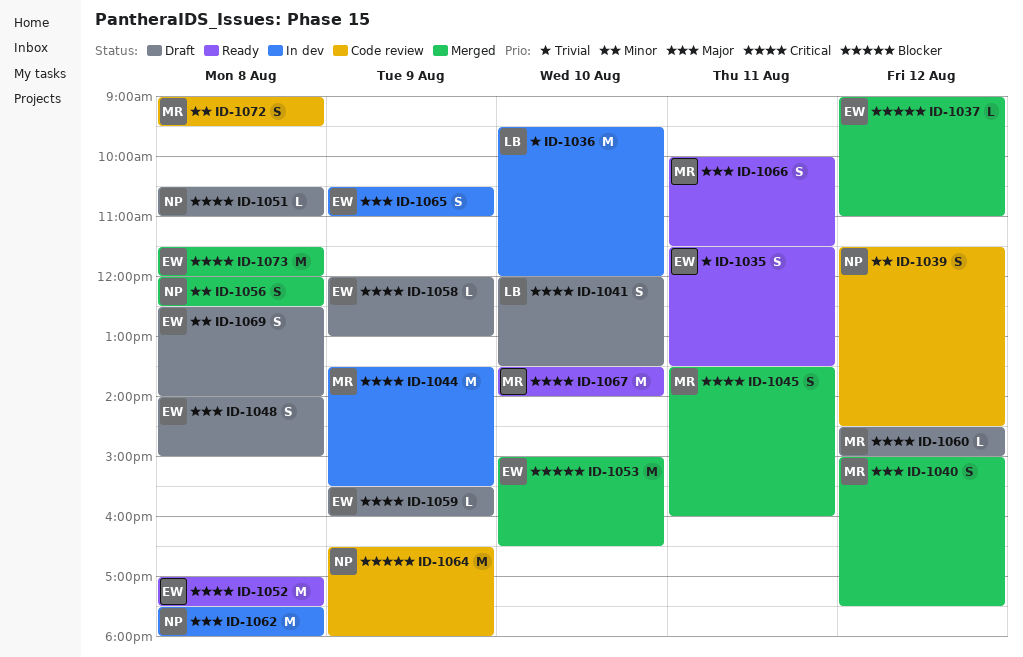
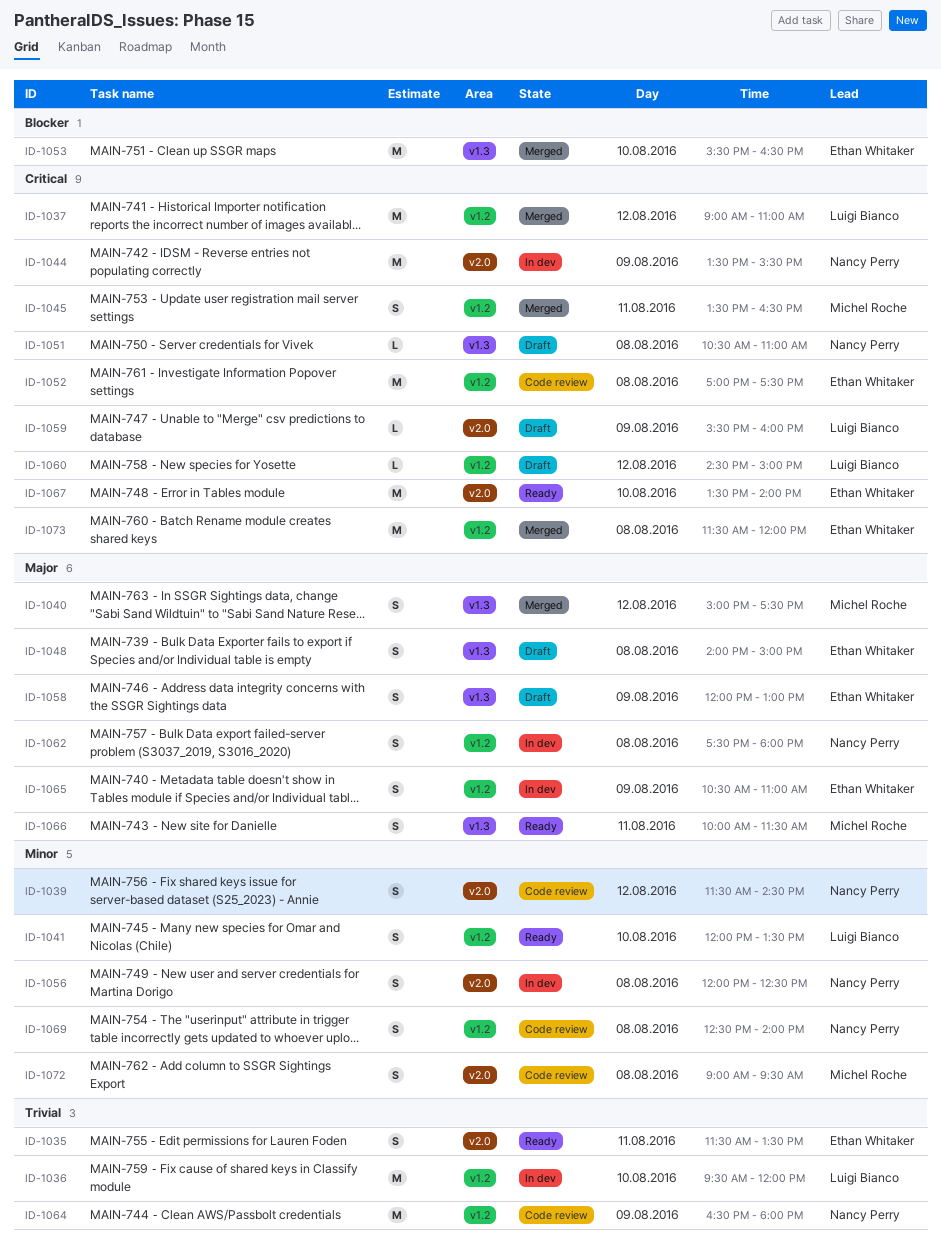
ID-1037, owner: Ethan Whitaker -> Luigi Bianco
ID-1037, priority: Blocker -> Critical
ID-1037, estimate: L -> M
ID-1041, status: Draft -> Ready
ID-1041, priority: Critical -> Minor
ID-1044, owner: Michel Roche -> Nancy Perry
ID-1045, ends: 16:00 -> 16:30
ID-1052, status: Ready -> Code review
ID-1053, begins: 15:00 -> 15:30
ID-1056, status: Merged -> In dev
ID-1058, priority: Critical -> Major
ID-1058, estimate: L -> S
ID-1059, owner: Ethan Whitaker -> Luigi Bianco
ID-1060, owner: Michel Roche -> Luigi Bianco
ID-1062, estimate: M -> S
ID-1064, priority: Blocker -> Trivial
ID-1067, owner: Michel Roche -> Ethan Whitaker
ID-1069, status: Draft -> Code review
ID-1069, owner: Ethan Whitaker -> Nancy Perry

